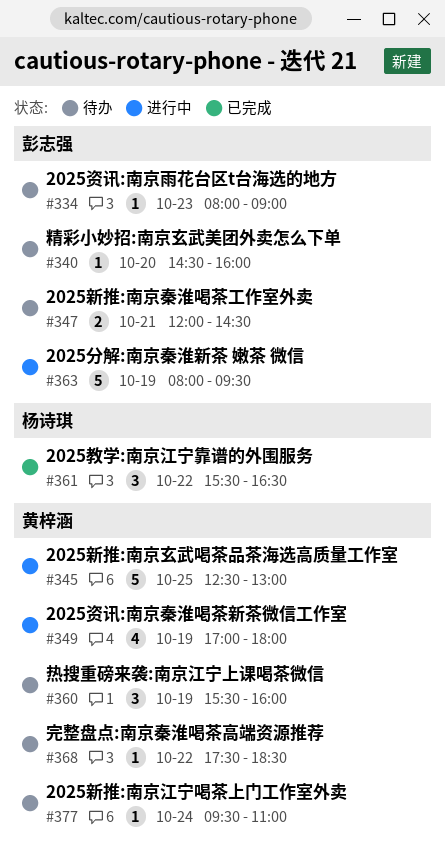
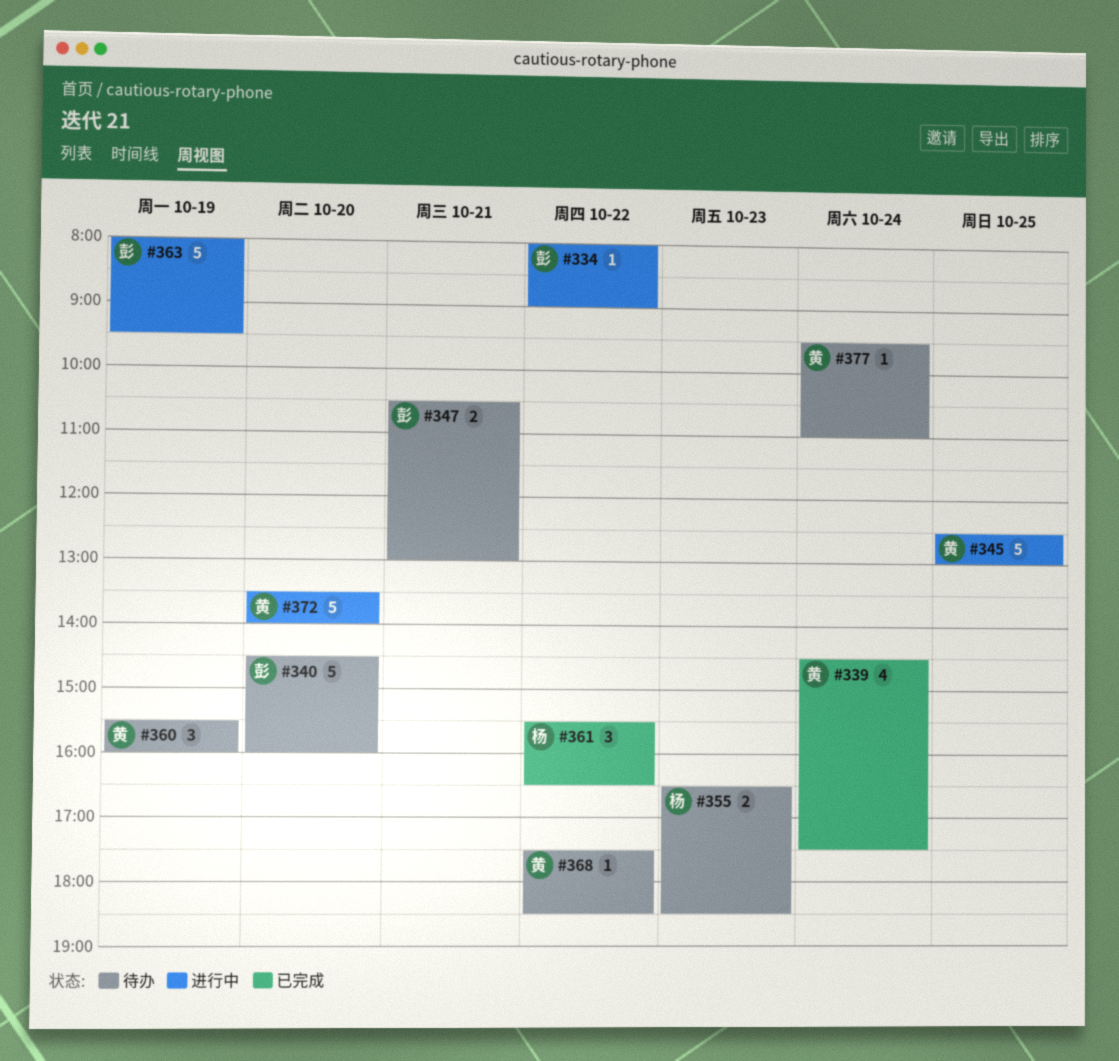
#334, status: 待办 -> 进行中
#334, day: Oct 23 -> Oct 22
#339: none -> present
#340, estimate: 1 -> 5
#347, begins: 12:00 -> 10:30
#347, ends: 14:30 -> 13:00
#349: present -> none
#355: none -> present
#372: none -> present

